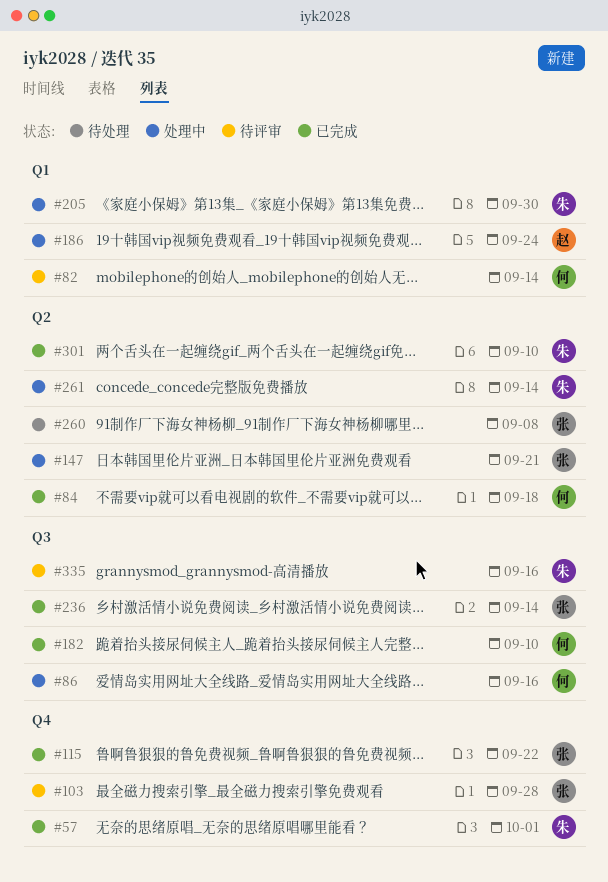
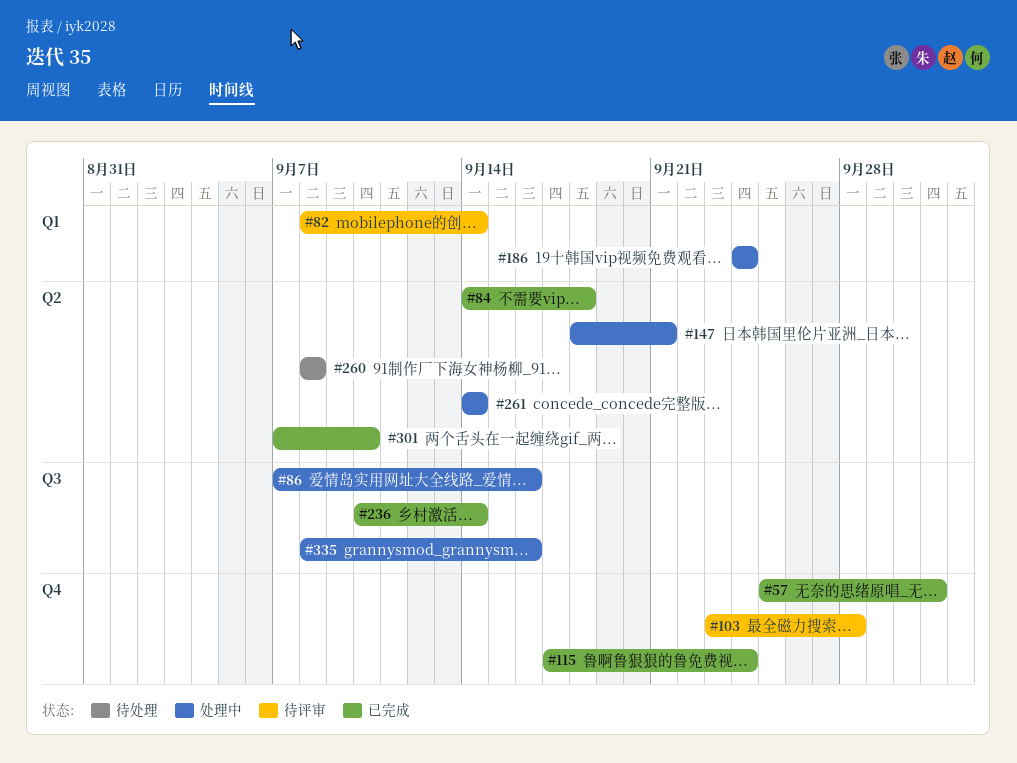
#115, due: Sep 22 -> Sep 24
#182: present -> none
#205: present -> none
#335, status: 待评审 -> 处理中

